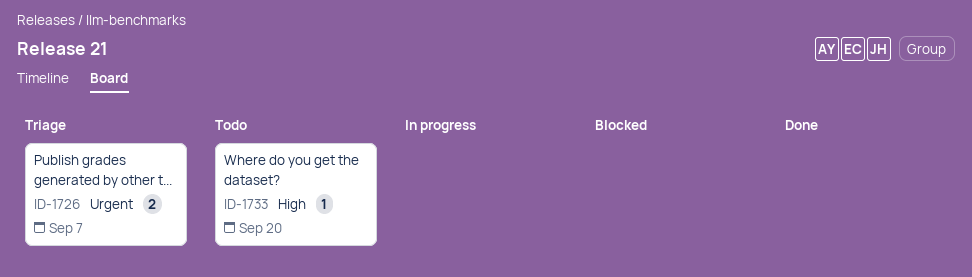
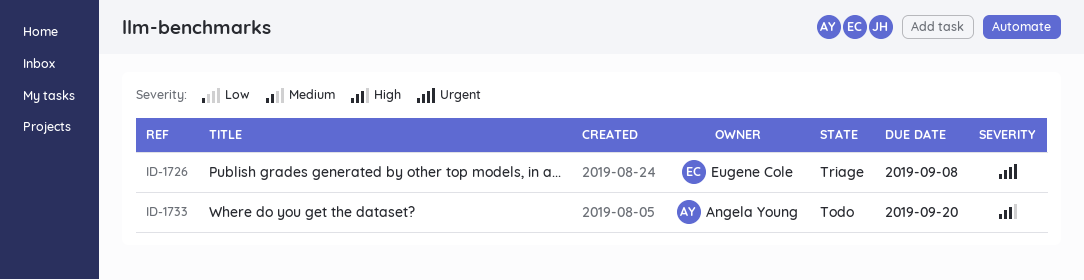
ID-1726, due: Sep 7 -> Sep 8

